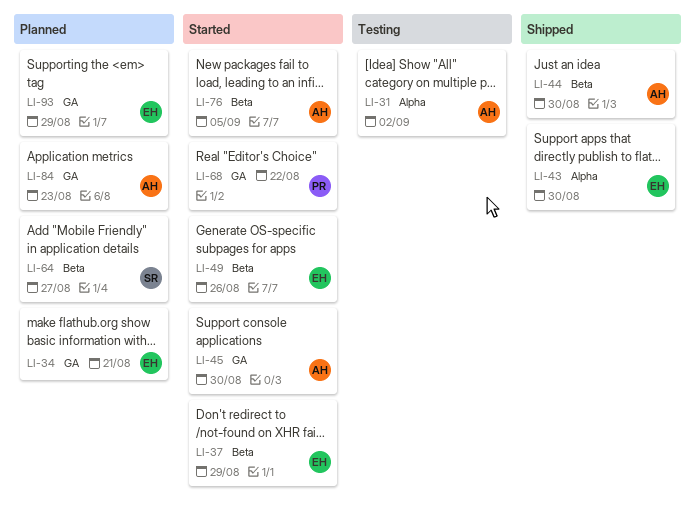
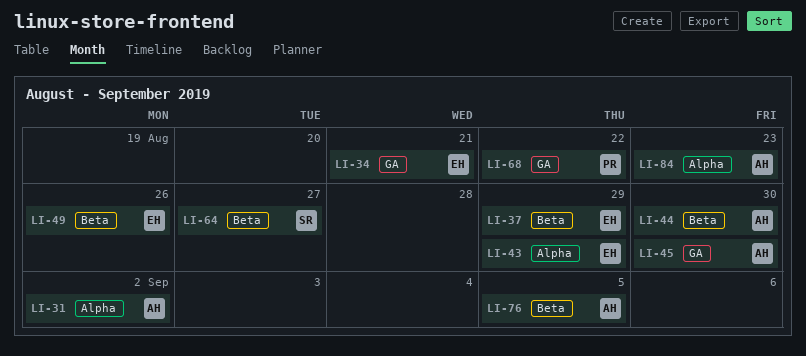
LI-43, due: Aug 30 -> Aug 29
LI-84, label: GA -> Alpha
LI-93: present -> none

